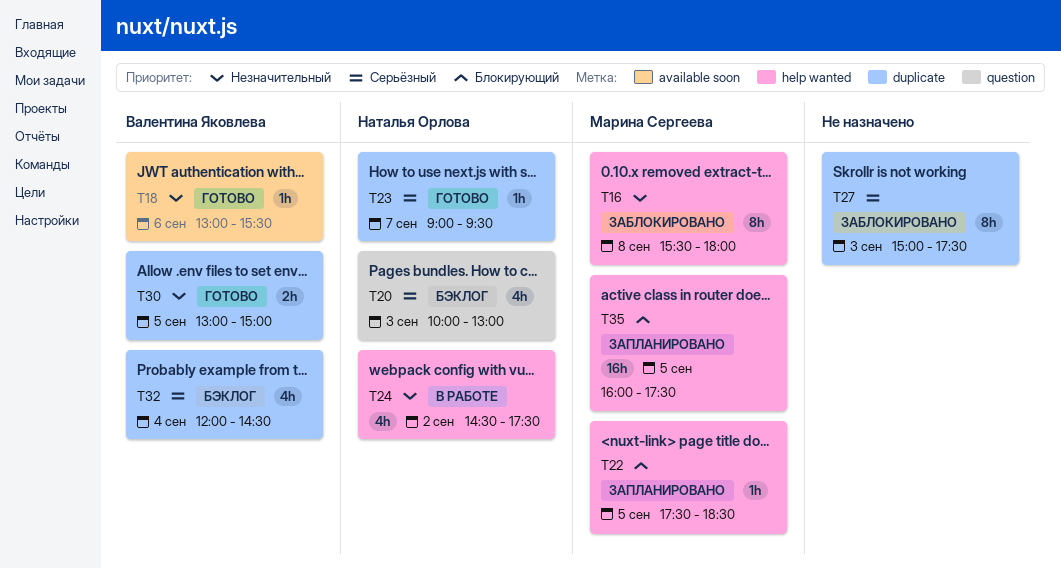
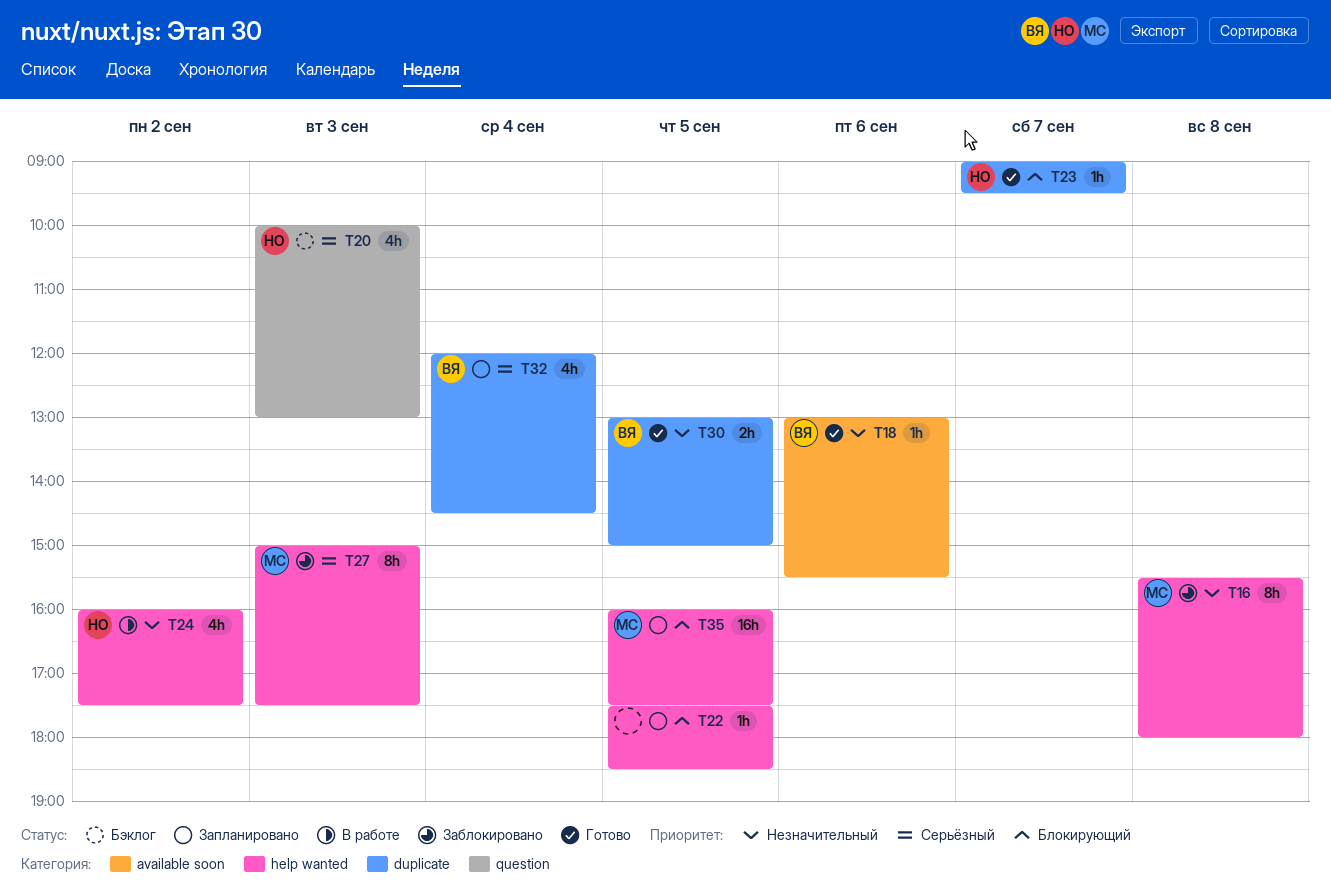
T22, owner: Марина Сергеева -> none
T23, priority: Серьёзный -> Блокирующий
T24, begins: 14:30 -> 16:00
T27, owner: none -> Марина Сергеева
T27, label: duplicate -> help wanted
T32, status: Бэклог -> Запланировано

